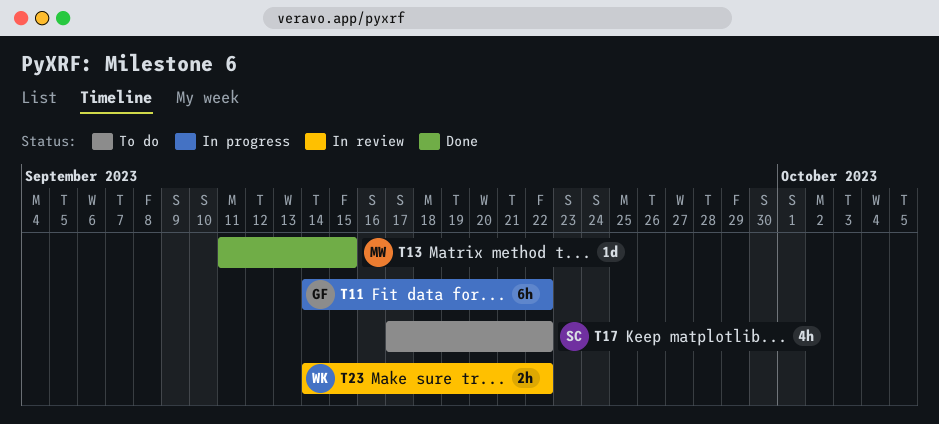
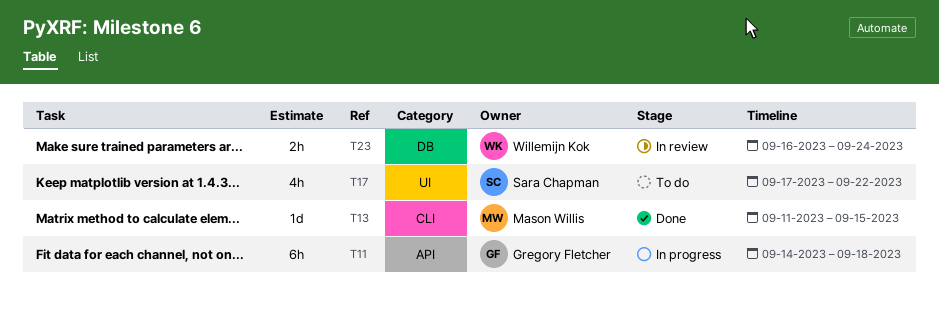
T11, due: Sep 22 -> Sep 18
T23, start: Sep 14 -> Sep 16
T23, due: Sep 22 -> Sep 24

